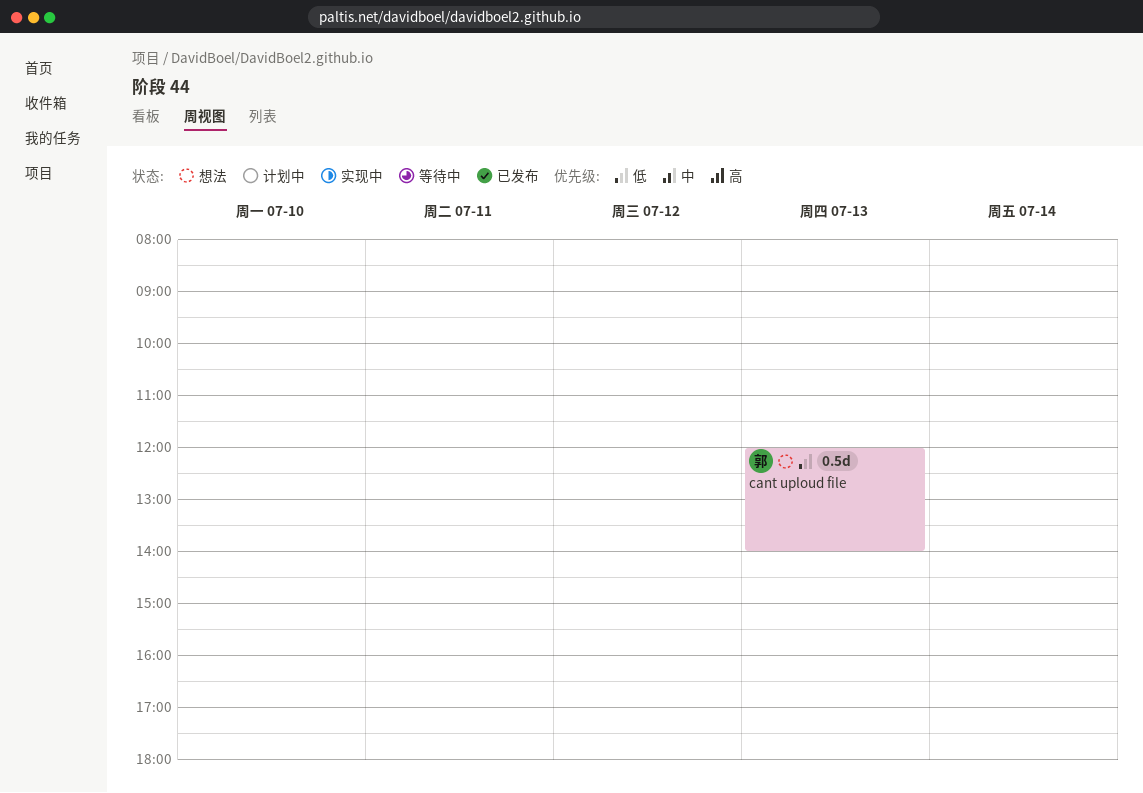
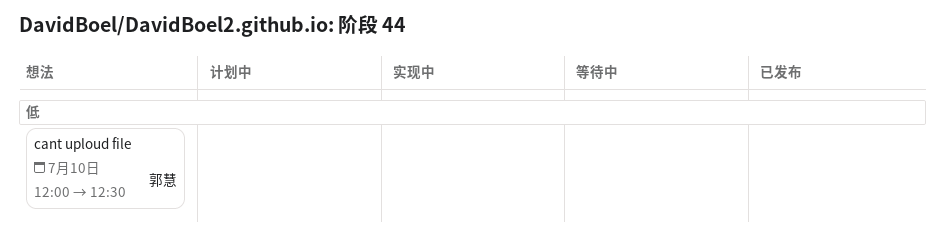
cant uploud file, day: Jul 13 -> Jul 10
cant uploud file, ends: 14:00 -> 12:30

